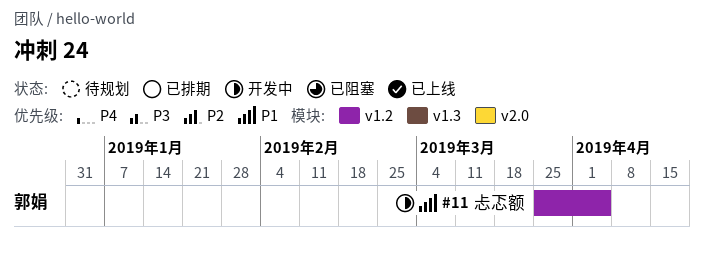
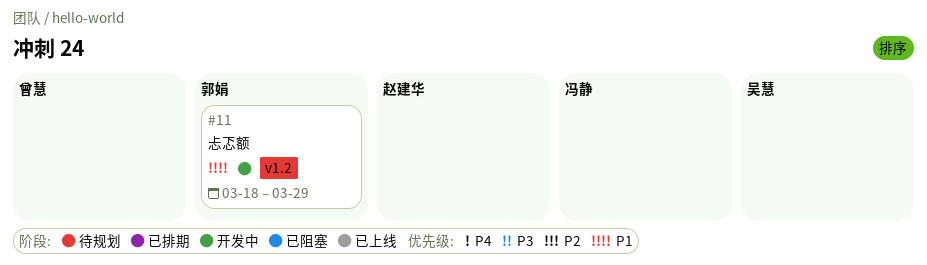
#11, start: Mar 25 -> Mar 18
#11, due: Apr 5 -> Mar 29

